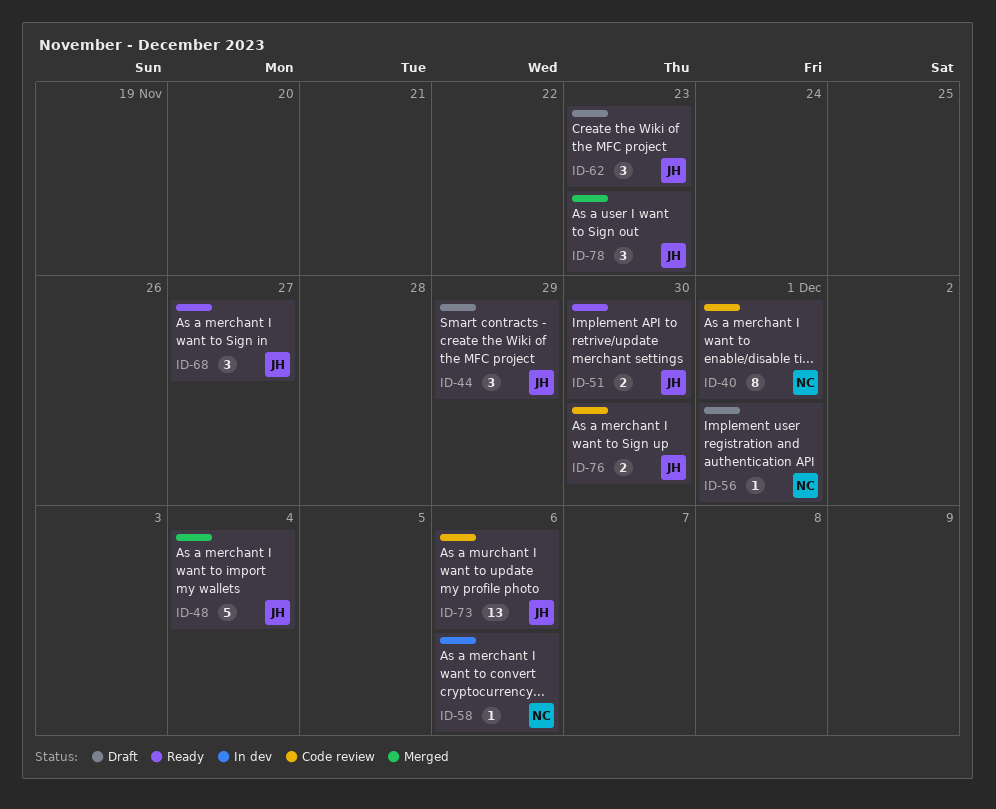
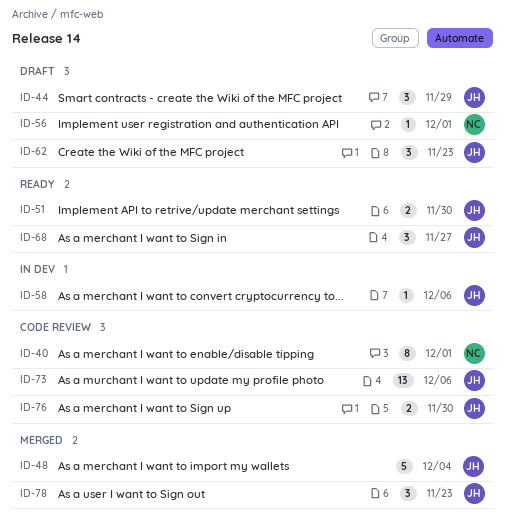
ID-58, owner: NC -> JH

